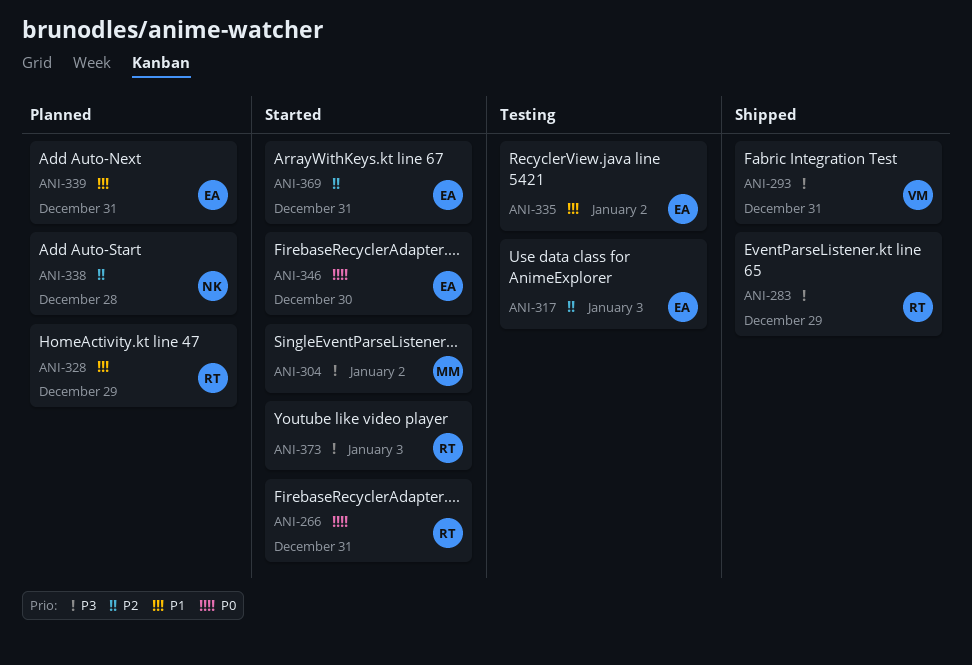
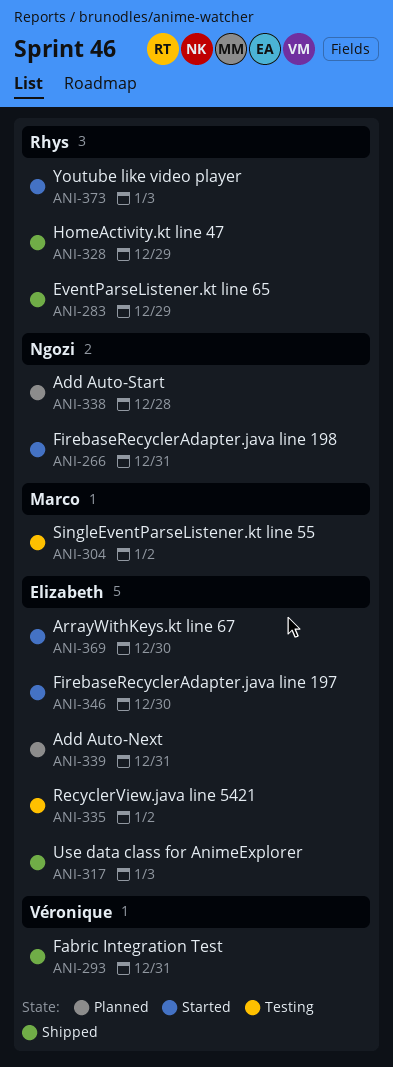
ANI-266, owner: Rhys -> Ngozi
ANI-304, status: Started -> Testing
ANI-317, status: Testing -> Shipped
ANI-328, status: Planned -> Shipped
ANI-369, due: Dec 31 -> Dec 30

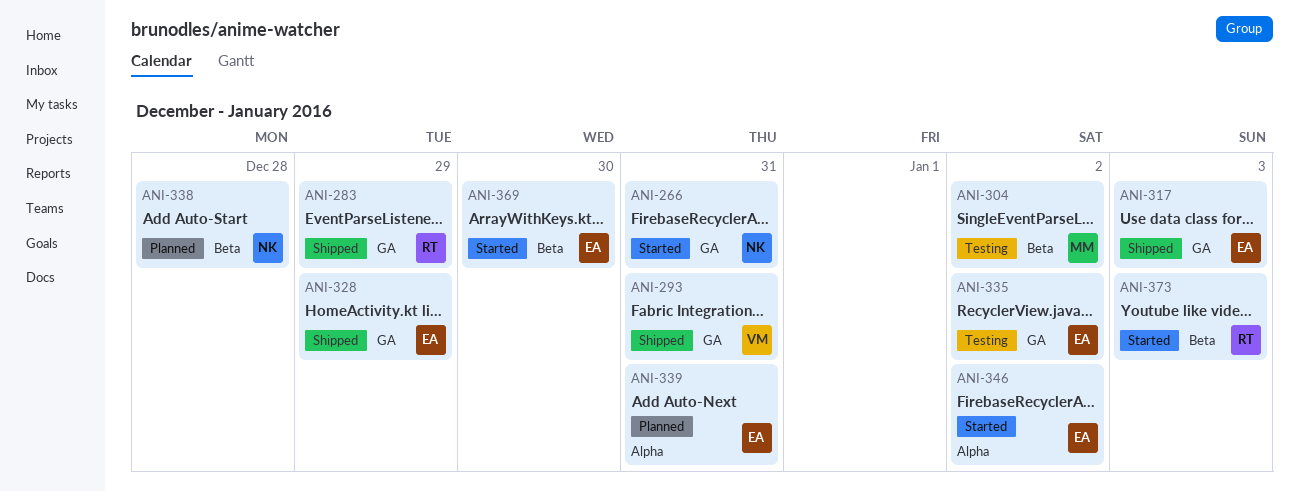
ANI-328, owner: Rhys -> Elizabeth
ANI-346, due: Dec 30 -> Jan 2

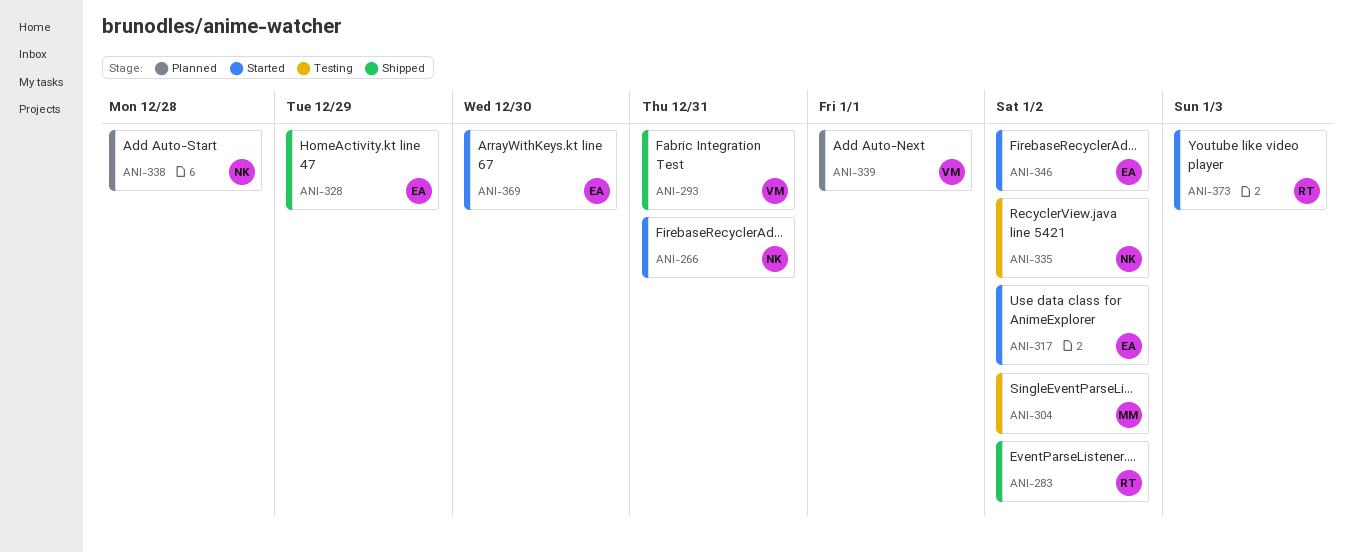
ANI-283, due: Dec 29 -> Jan 2
ANI-317, status: Shipped -> Started
ANI-317, due: Jan 3 -> Jan 2
ANI-335, owner: EA -> NK
ANI-339, owner: EA -> VM
ANI-339, due: Dec 31 -> Jan 1

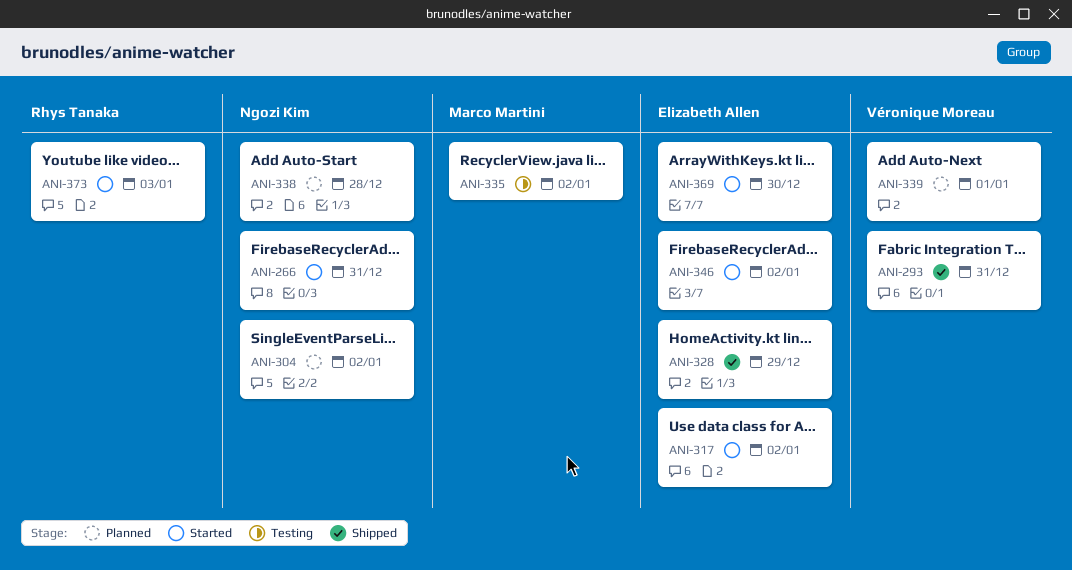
ANI-283: present -> none
ANI-304, status: Testing -> Planned
ANI-304, owner: Marco Martini -> Ngozi Kim
ANI-335, owner: Ngozi Kim -> Marco Martini

